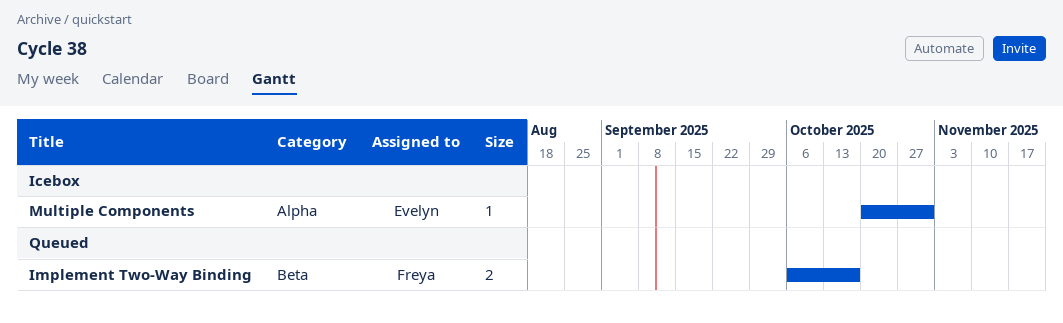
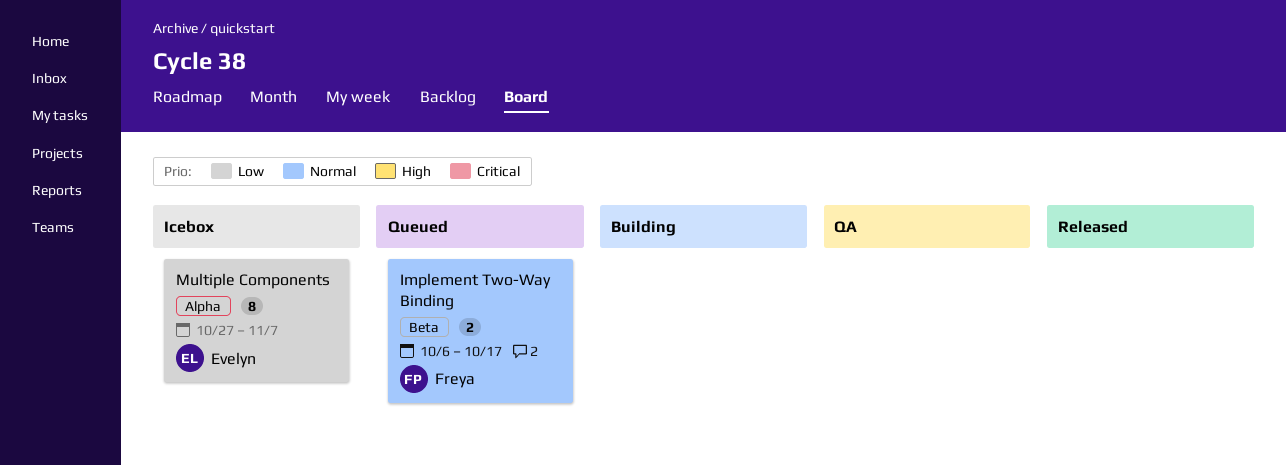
Multiple Components, estimate: 1 -> 8
Multiple Components, start: Oct 20 -> Oct 27
Multiple Components, due: Oct 31 -> Nov 7

